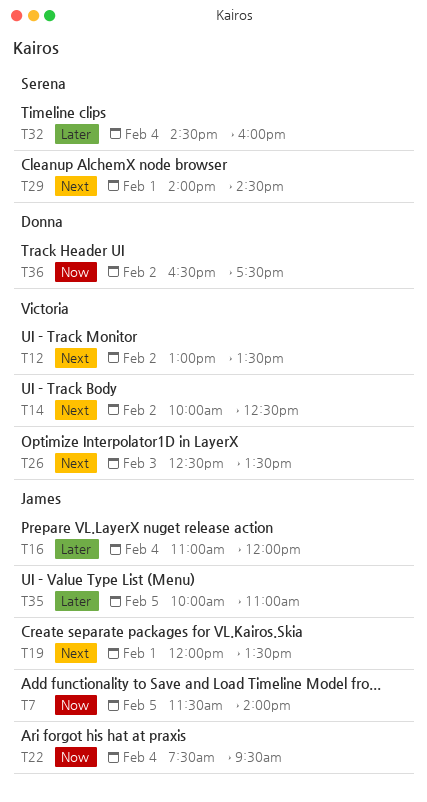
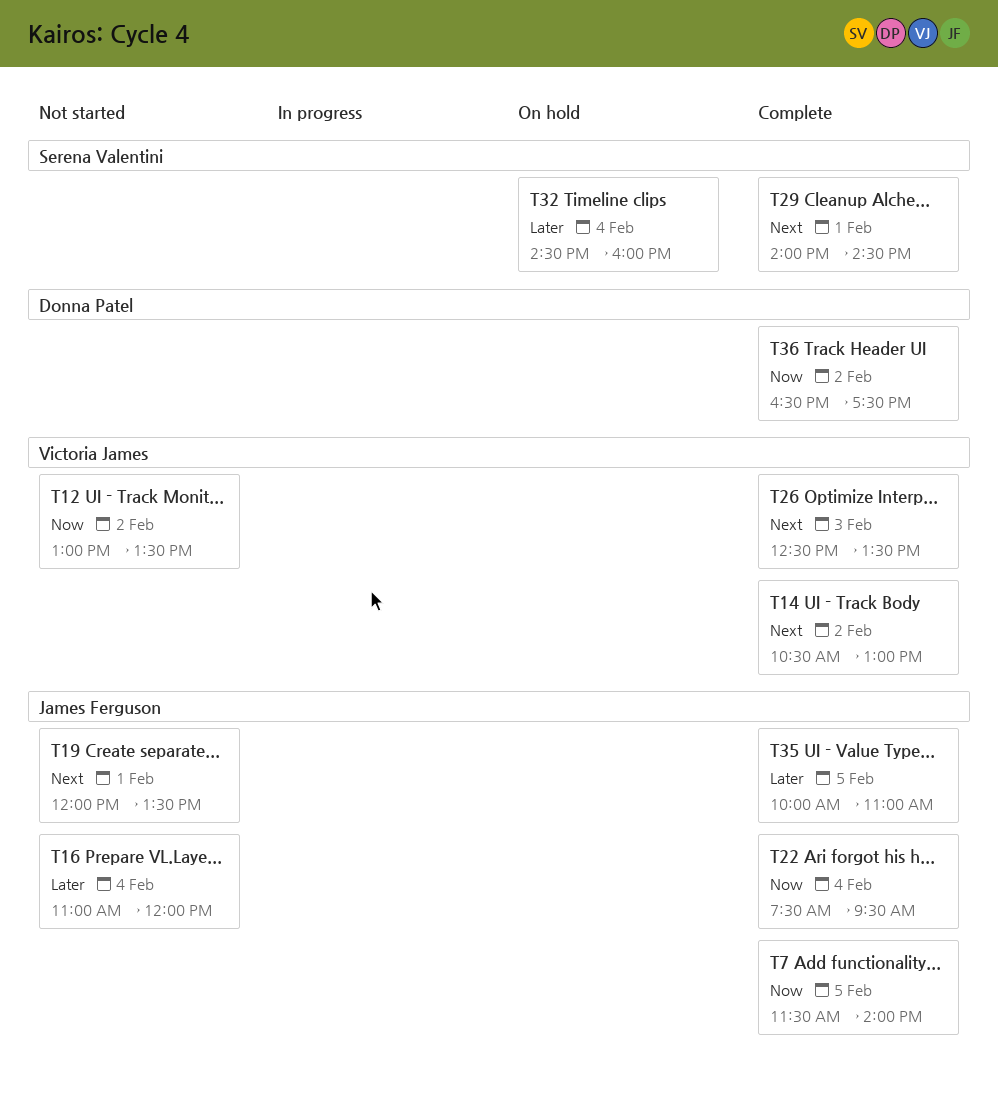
T12, priority: Next -> Now
T14, begins: 10:00 -> 10:30
T14, ends: 12:30 -> 13:00

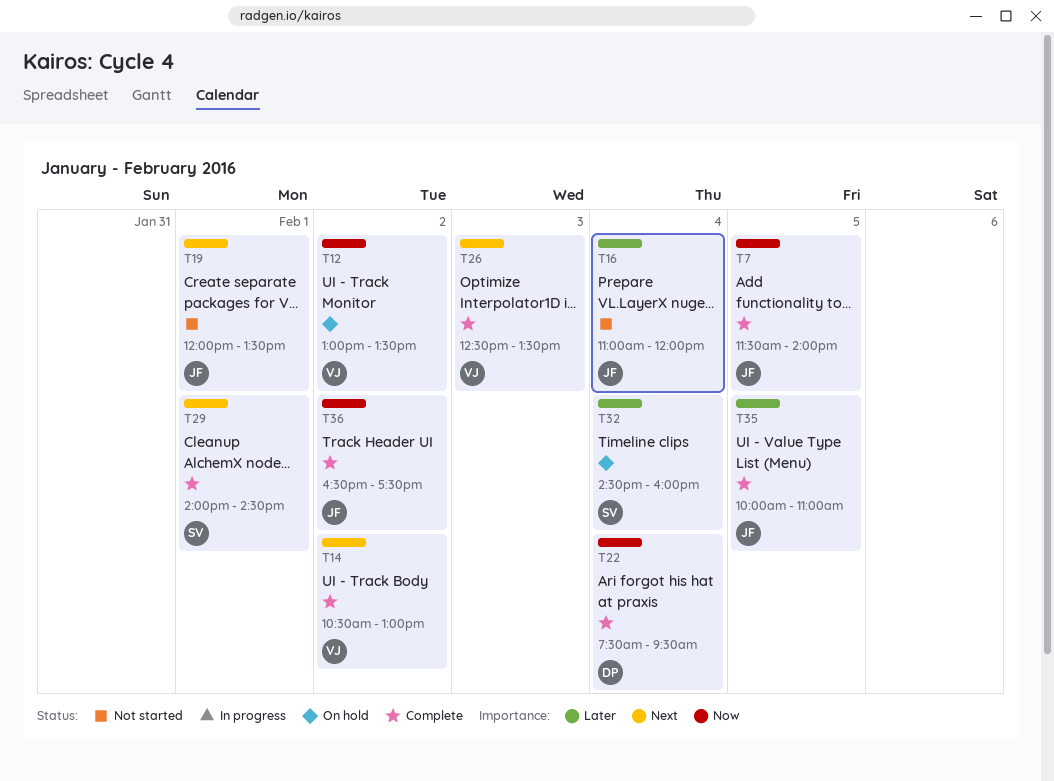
T12, status: Not started -> On hold
T22, owner: James Ferguson -> Donna Patel
T36, owner: Donna Patel -> James Ferguson

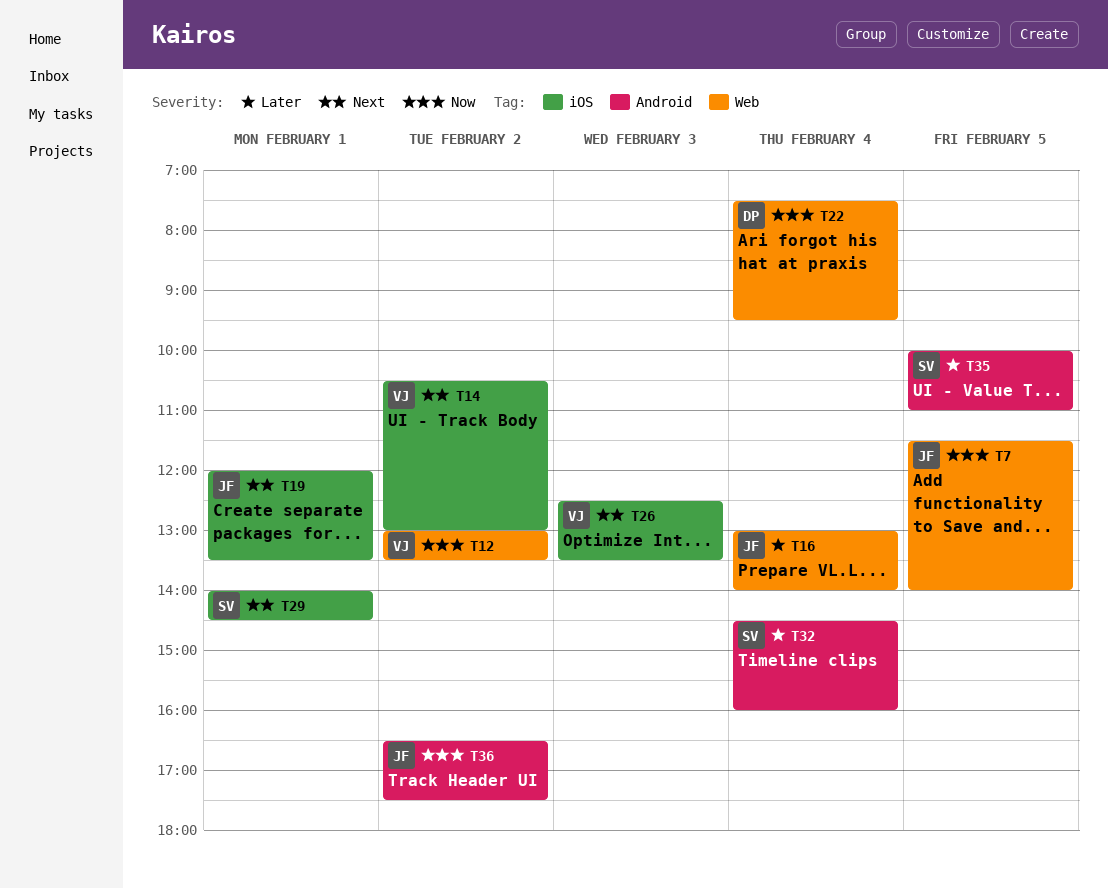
T16, begins: 11:00 -> 13:00
T16, ends: 12:00 -> 14:00
T35, owner: JF -> SV

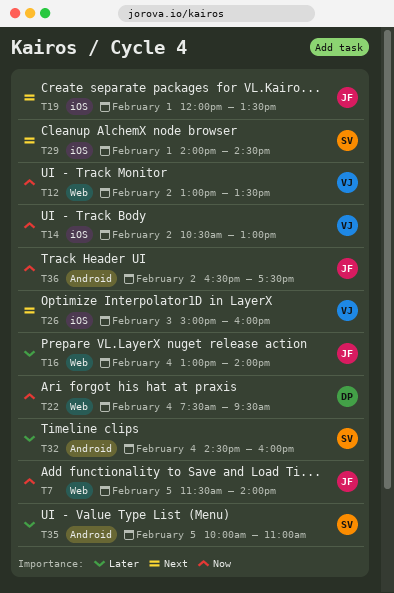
T14, priority: Next -> Now
T26, begins: 12:30 -> 15:00
T26, ends: 13:30 -> 16:00

